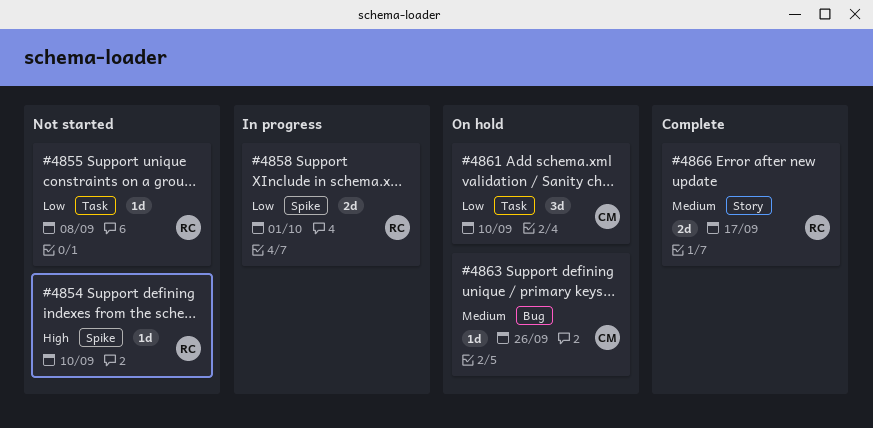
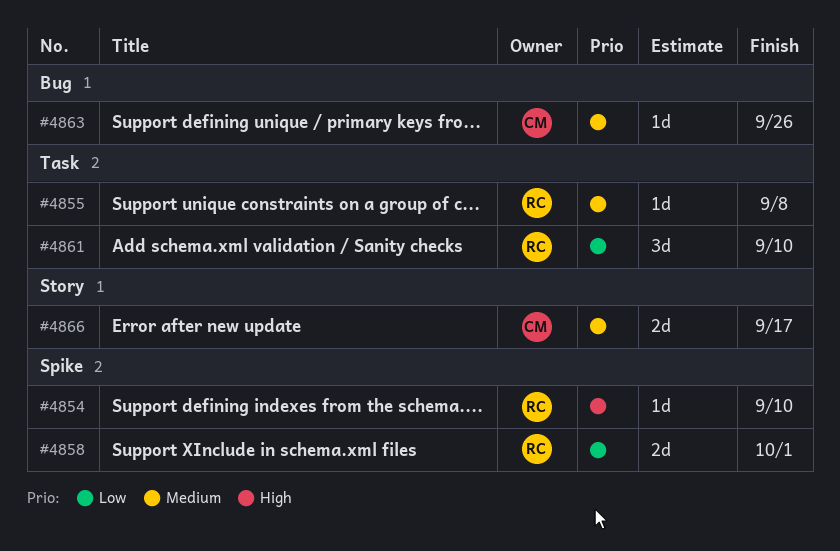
#4855, priority: Low -> Medium
#4861, owner: CM -> RC
#4866, owner: RC -> CM

